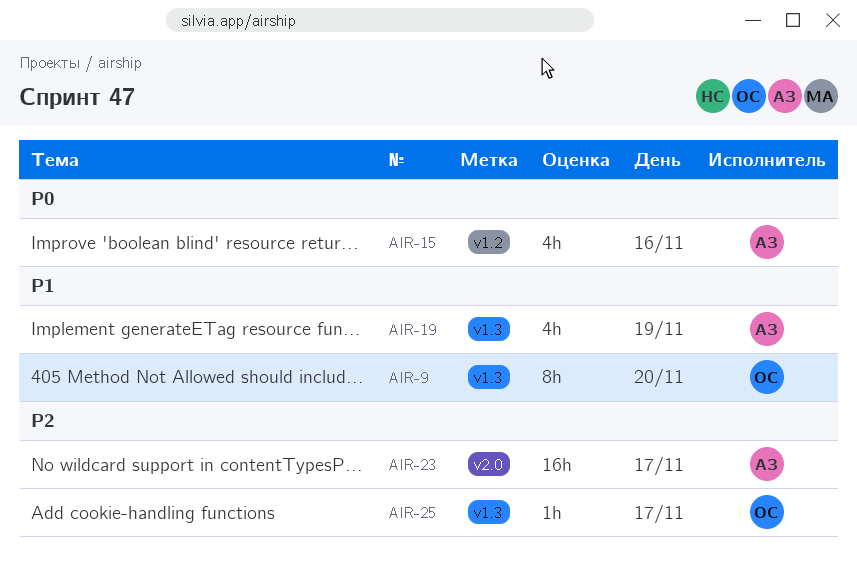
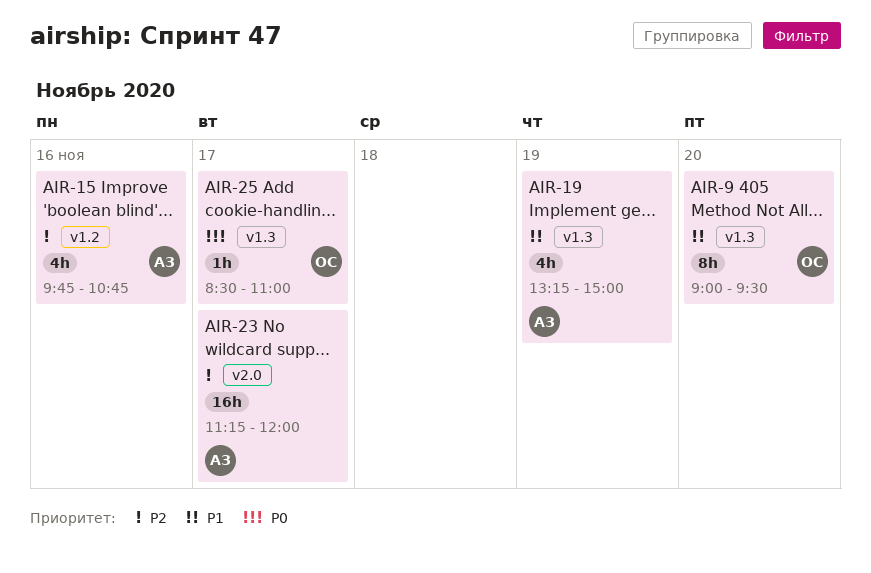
AIR-15, priority: P0 -> P2
AIR-25, priority: P2 -> P0

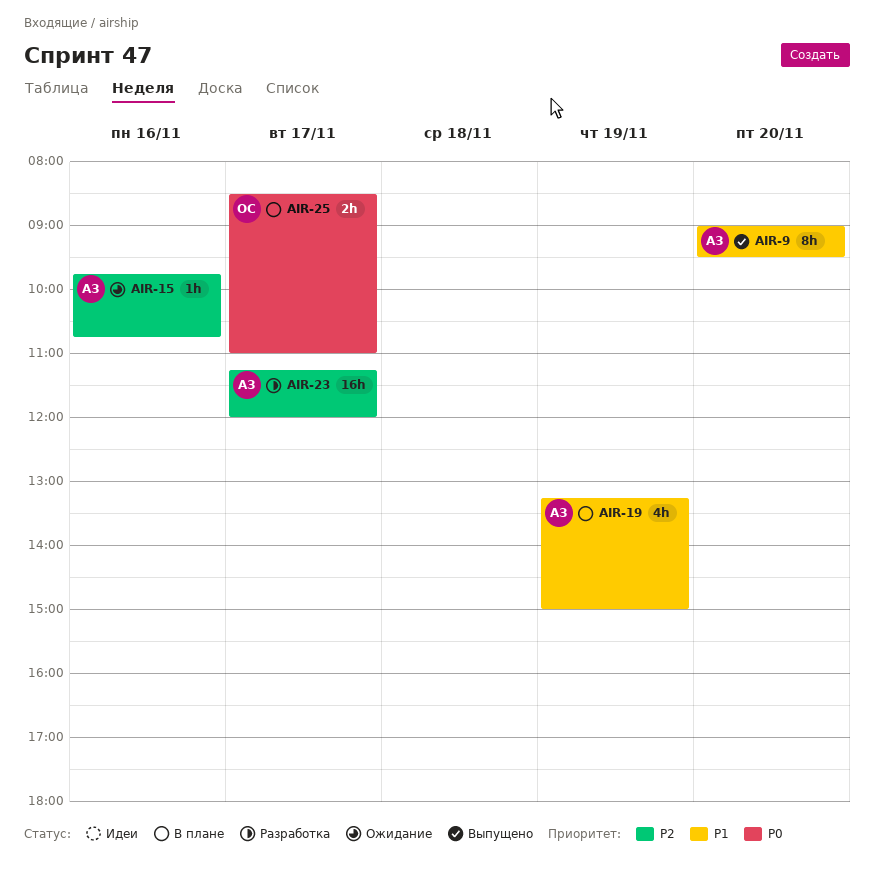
AIR-9, owner: ОС -> АЗ
AIR-15, estimate: 4h -> 1h
AIR-25, estimate: 1h -> 2h

